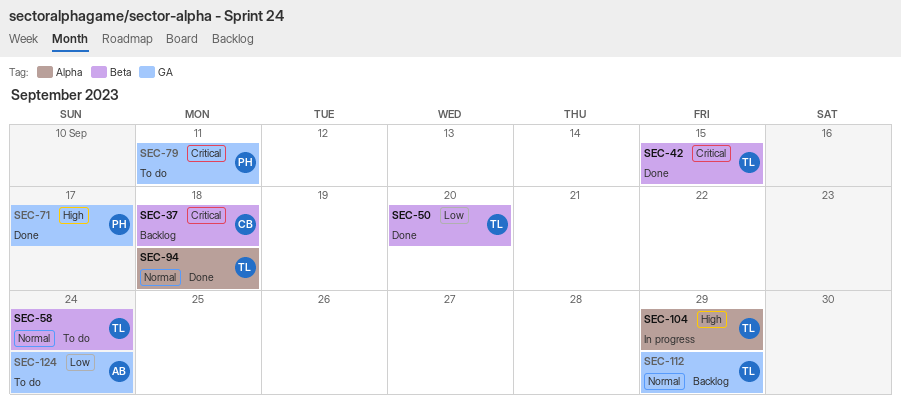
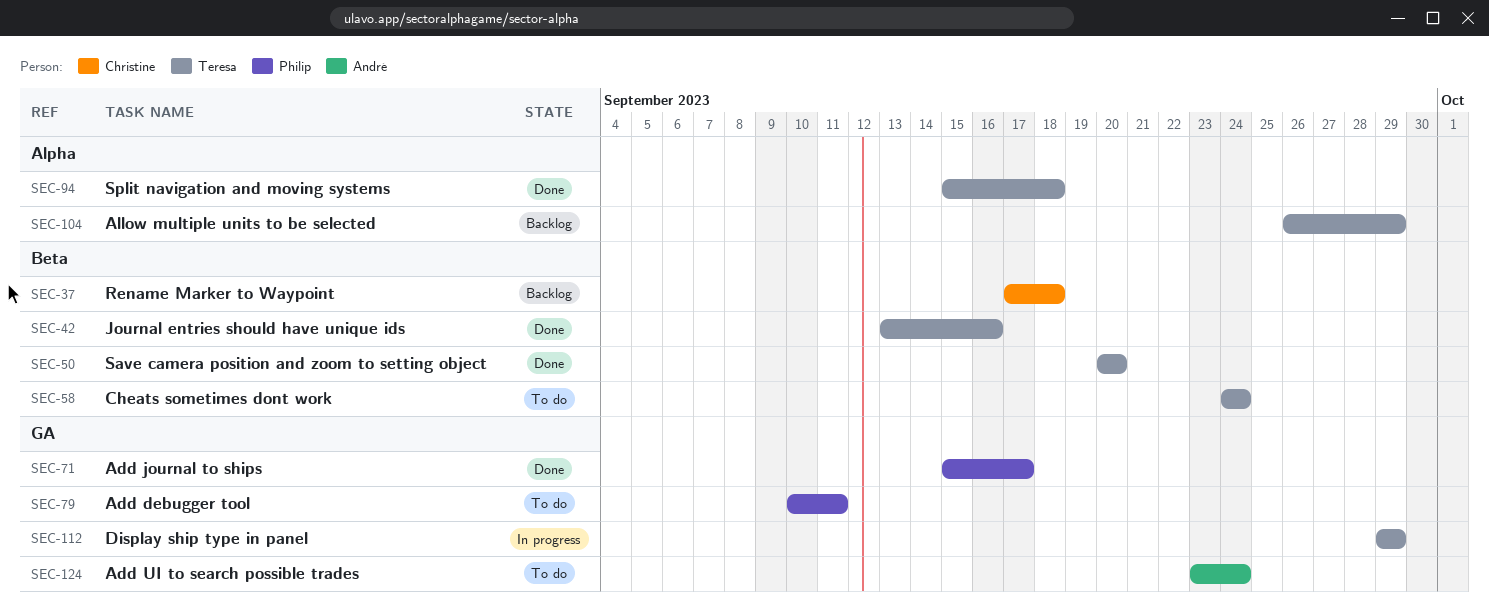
SEC-42, due: Sep 15 -> Sep 16
SEC-104, status: In progress -> Backlog
SEC-112, status: Backlog -> In progress

